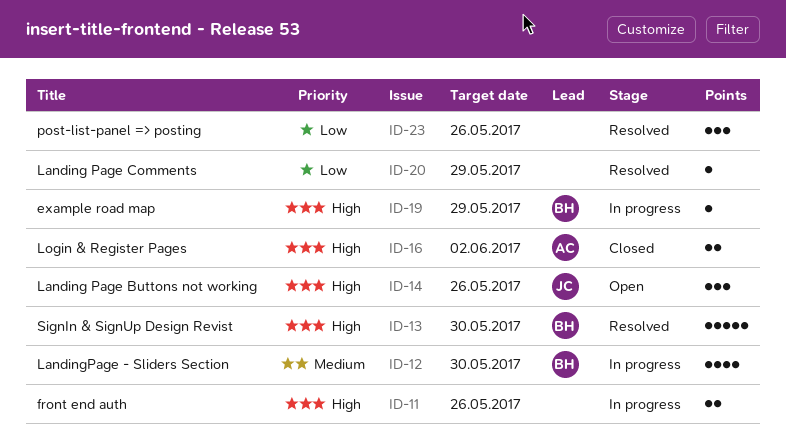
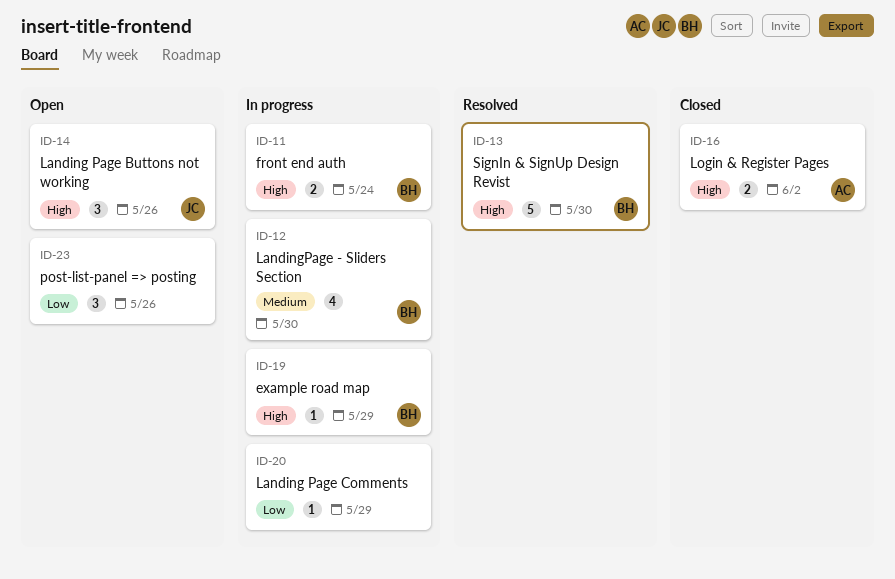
ID-11, owner: none -> BH
ID-11, due: May 26 -> May 24
ID-20, status: Resolved -> In progress
ID-23, status: Resolved -> Open

